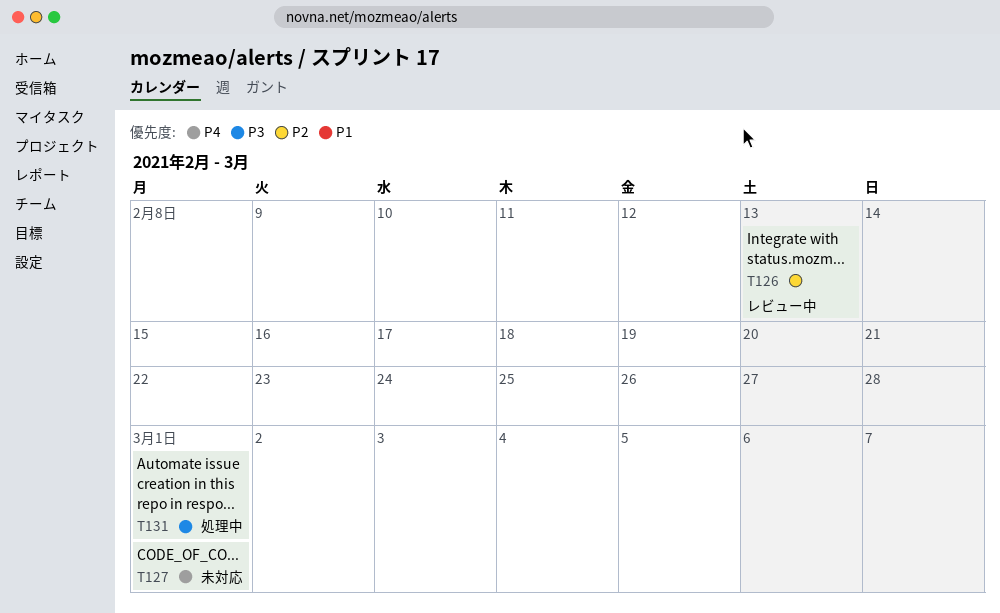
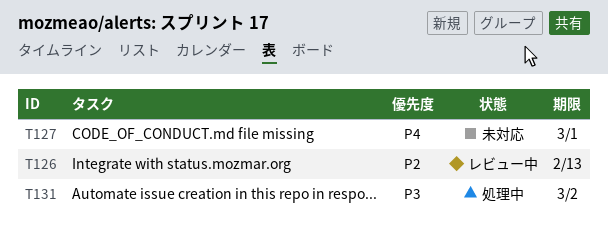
T131, due: Mar 1 -> Mar 2

